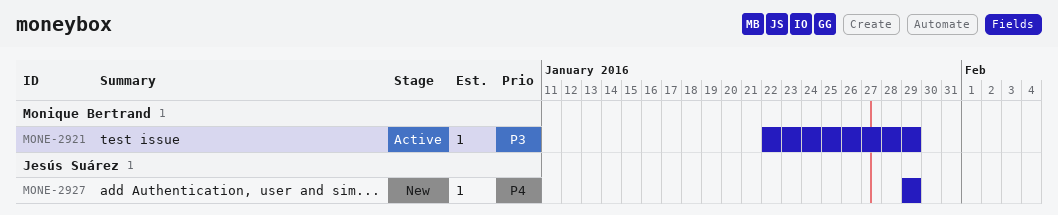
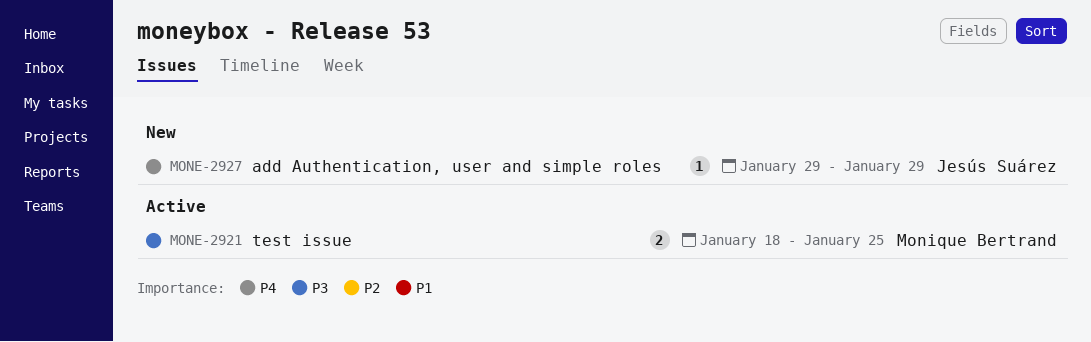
MONE-2921, estimate: 1 -> 2
MONE-2921, start: Jan 22 -> Jan 18
MONE-2921, due: Jan 29 -> Jan 25

